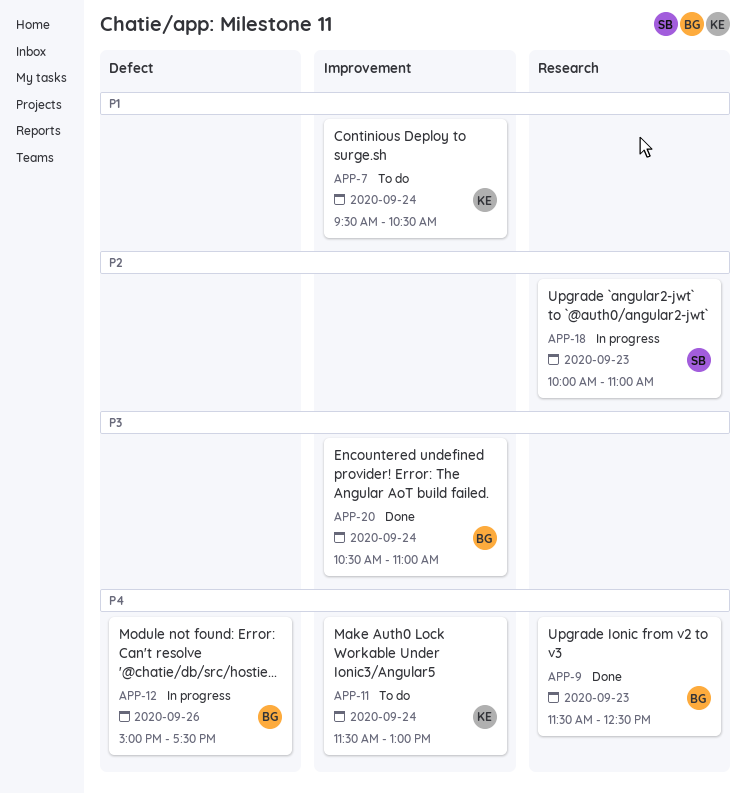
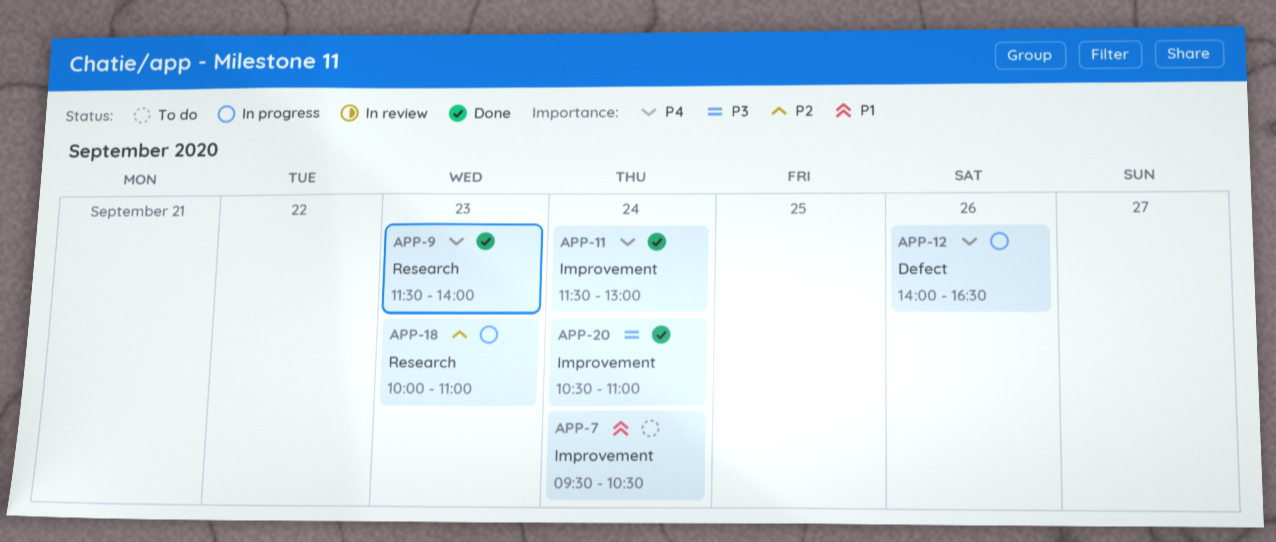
APP-9, ends: 12:30 -> 14:00
APP-11, status: To do -> Done
APP-12, begins: 15:00 -> 14:00
APP-12, ends: 17:30 -> 16:30

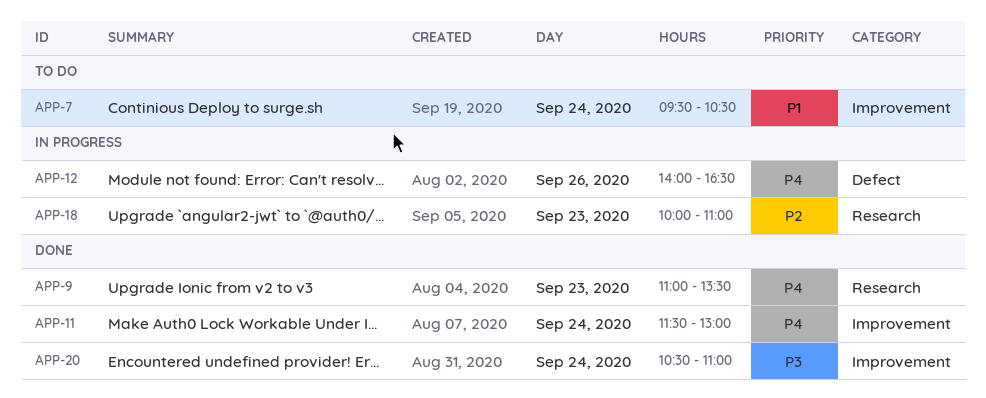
APP-9, begins: 11:30 -> 11:00
APP-9, ends: 14:00 -> 13:30

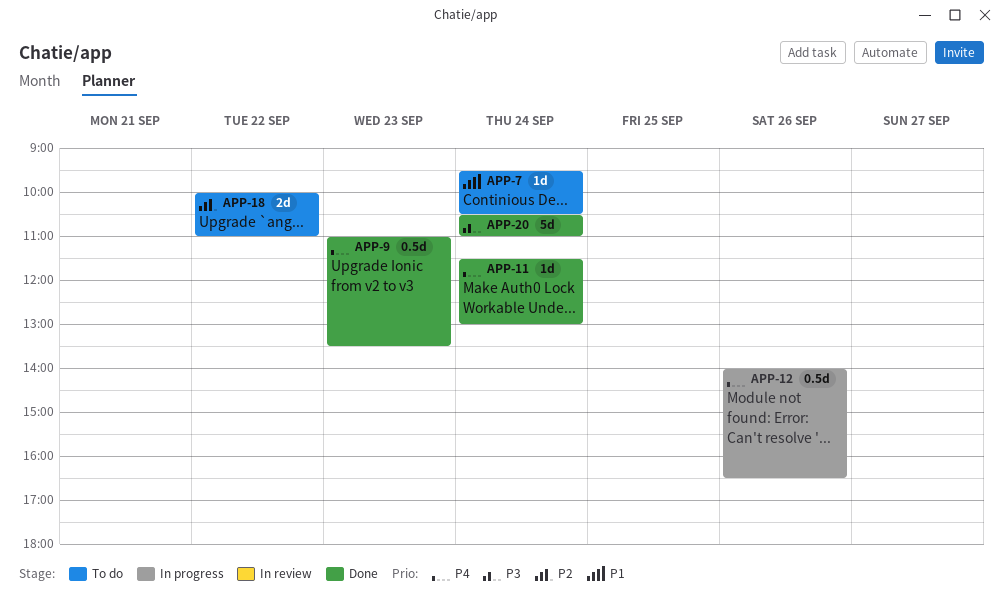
APP-18, status: In progress -> To do
APP-18, day: Sep 23 -> Sep 22

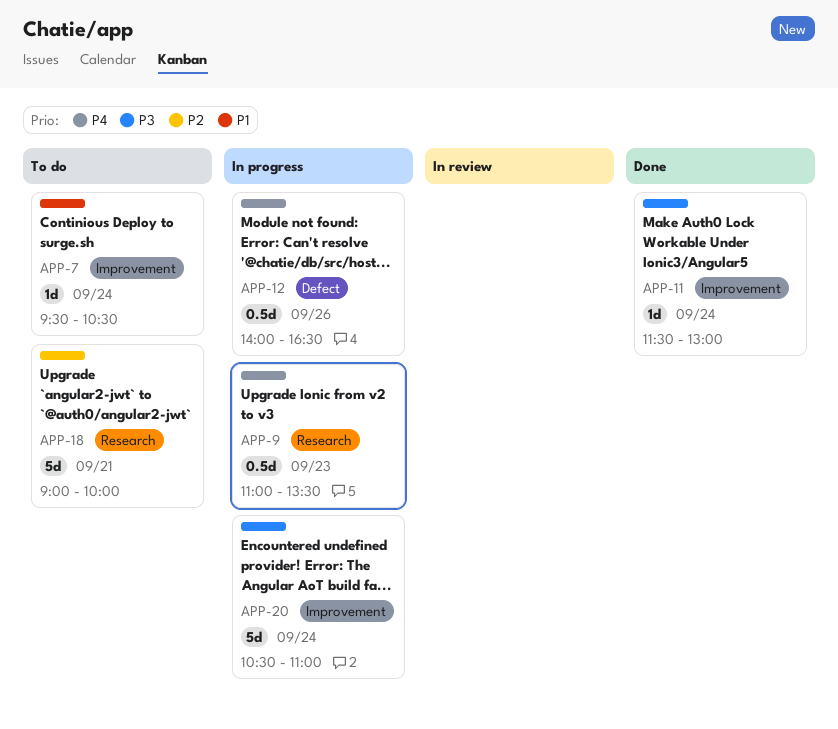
APP-9, status: Done -> In progress
APP-11, priority: P4 -> P3
APP-18, estimate: 2d -> 5d
APP-18, day: Sep 22 -> Sep 21
APP-18, begins: 10:00 -> 09:00
APP-18, ends: 11:00 -> 10:00
APP-20, status: Done -> In progress

